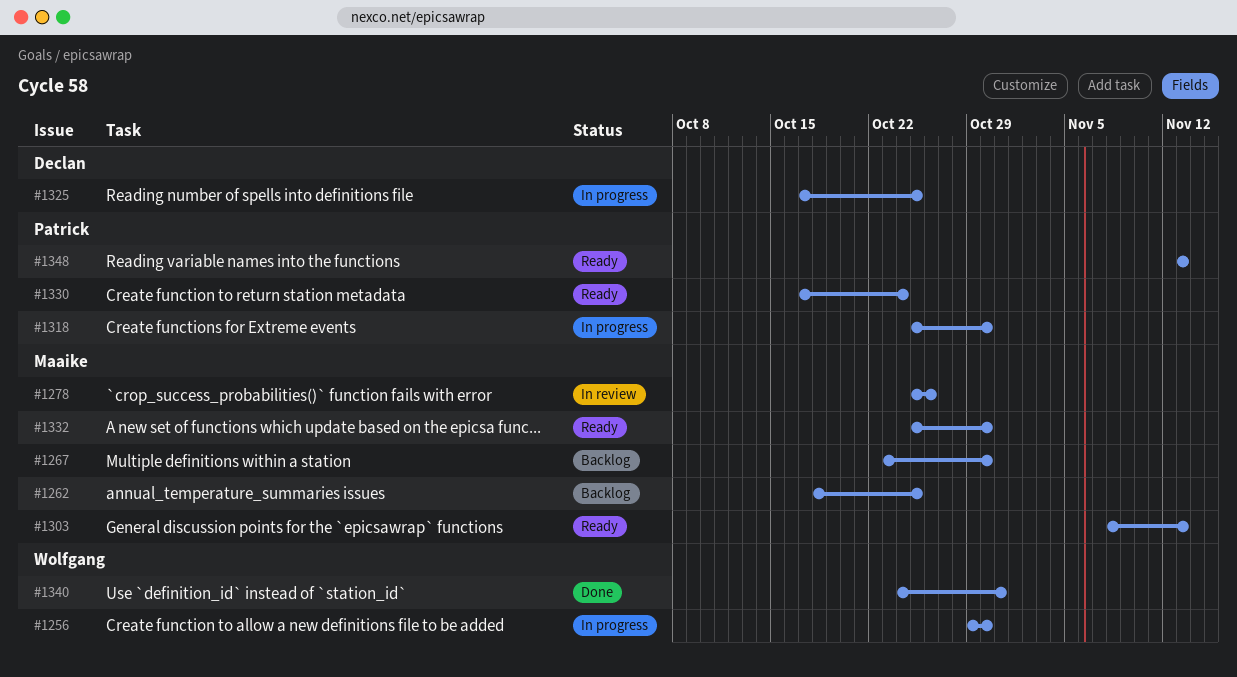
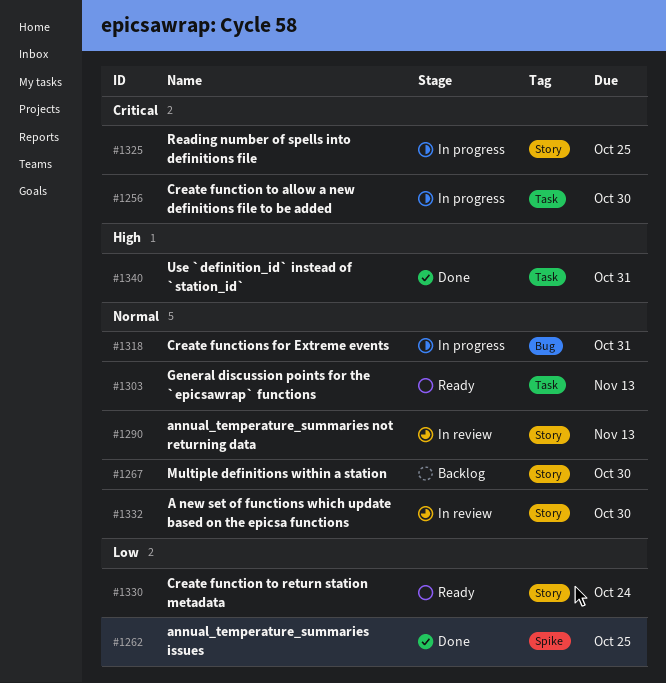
#1262, status: Backlog -> Done
#1278: present -> none
#1290: none -> present
#1318, due: Oct 30 -> Oct 31
#1332, status: Ready -> In review
#1348: present -> none

